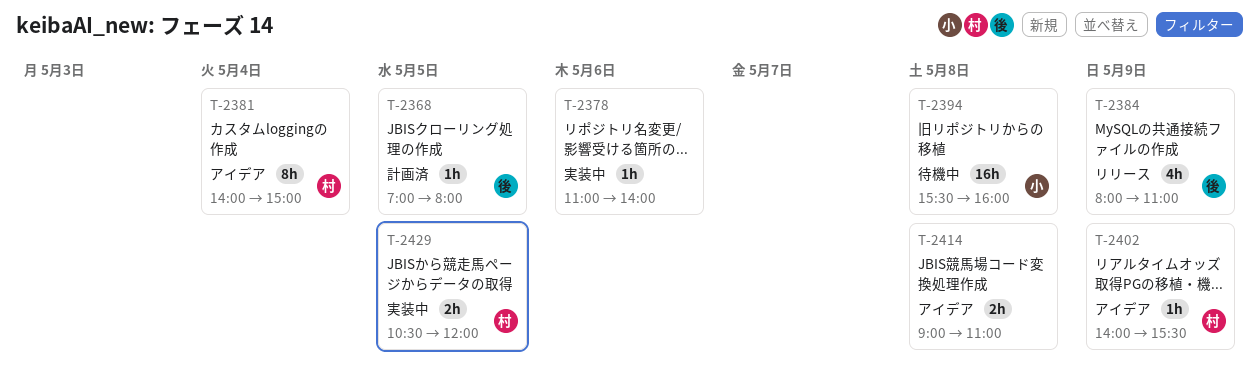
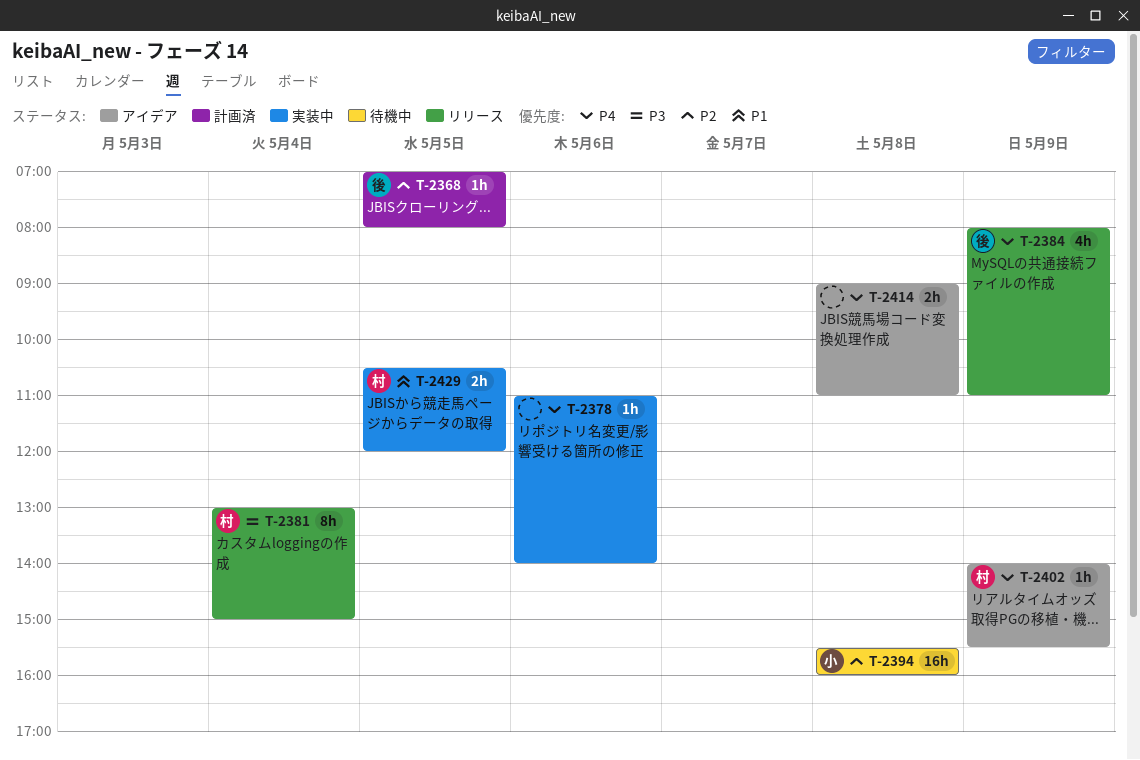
T-2381, status: アイデア -> リリース
T-2381, begins: 14:00 -> 13:00

